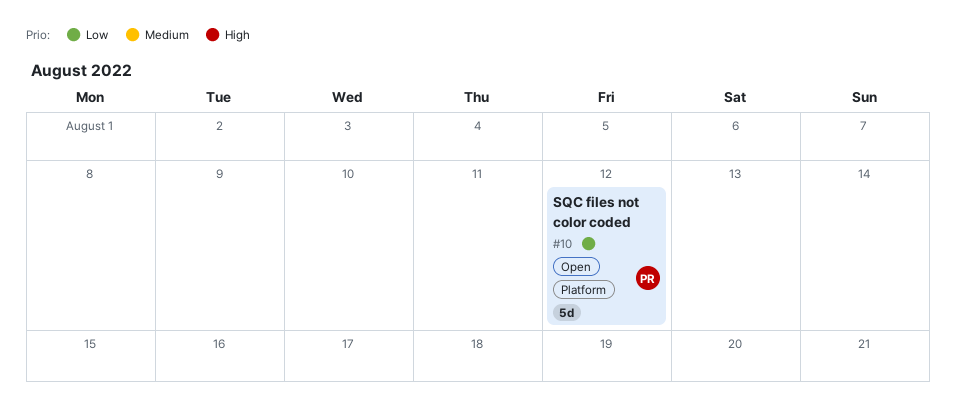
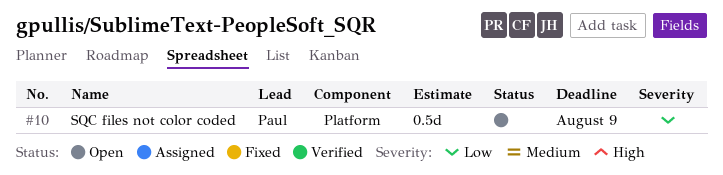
#10, estimate: 5d -> 0.5d
#10, due: Aug 12 -> Aug 9

